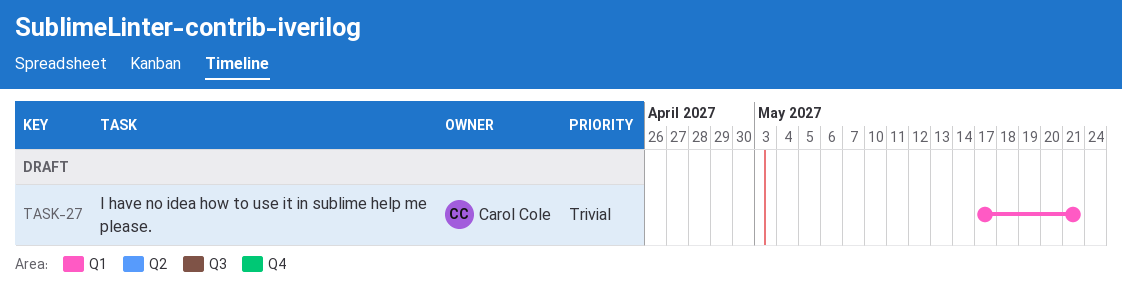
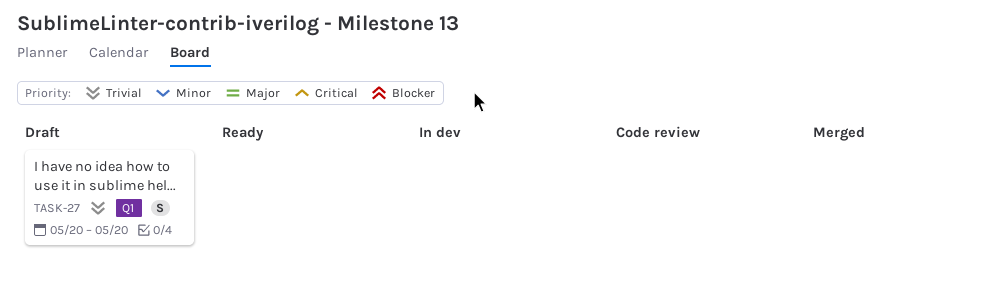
TASK-27, start: May 17 -> May 20
TASK-27, due: May 21 -> May 20

